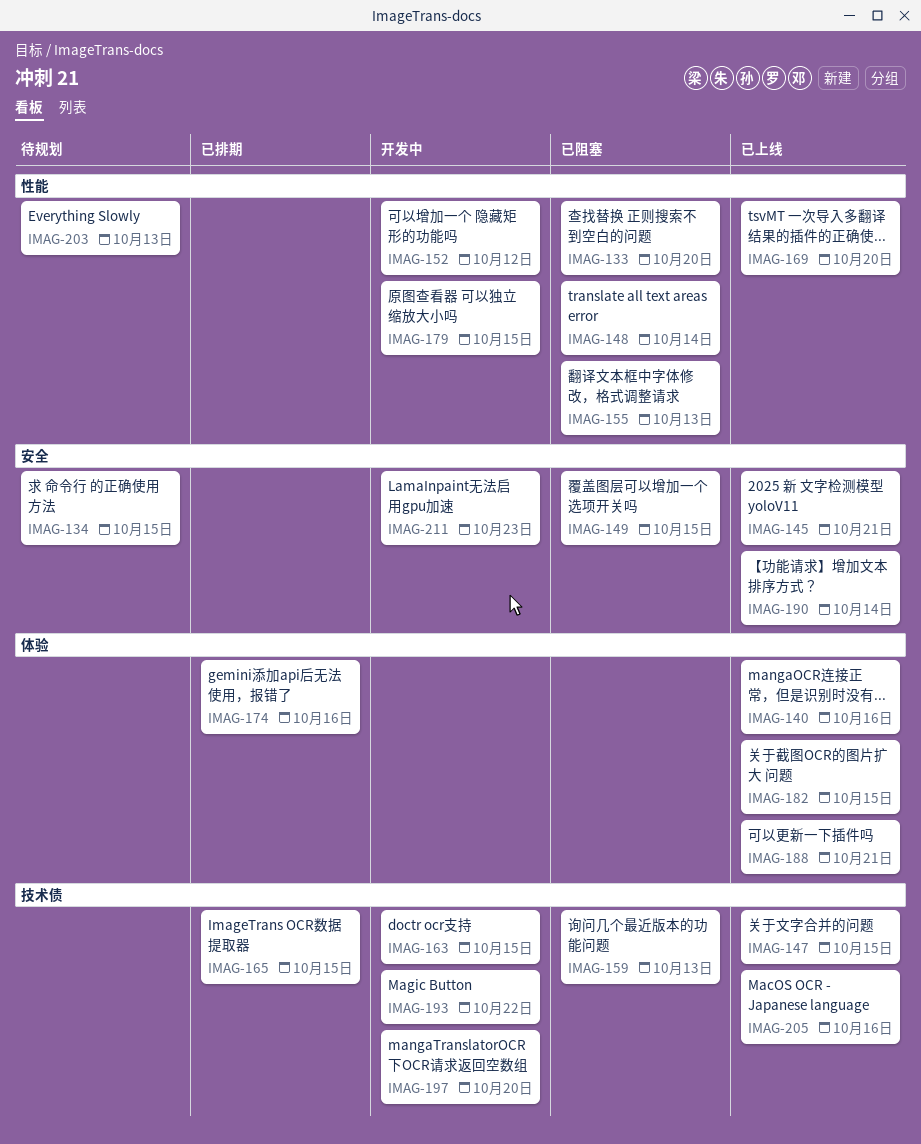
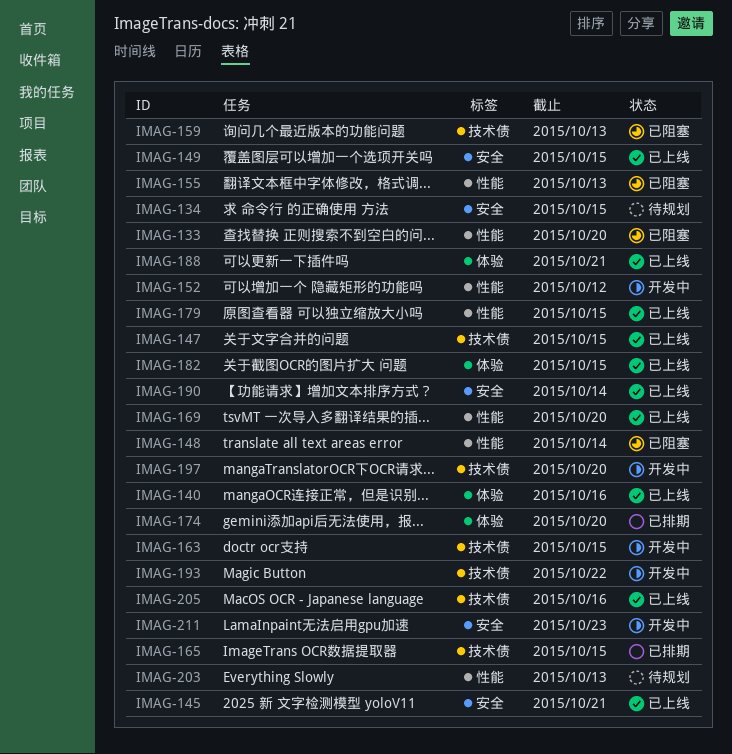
IMAG-149, status: 已阻塞 -> 已上线
IMAG-174, due: Oct 16 -> Oct 20
IMAG-179, status: 开发中 -> 已上线

